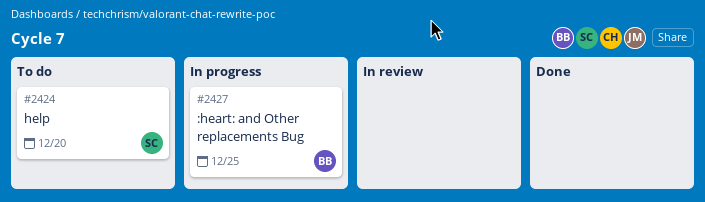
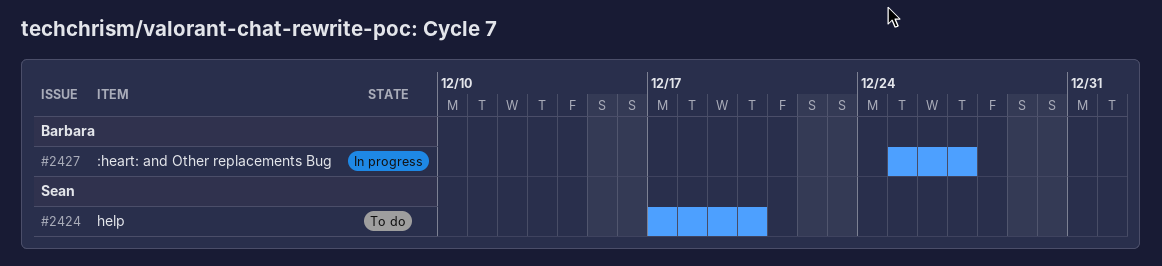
#2427, due: Dec 25 -> Dec 27

